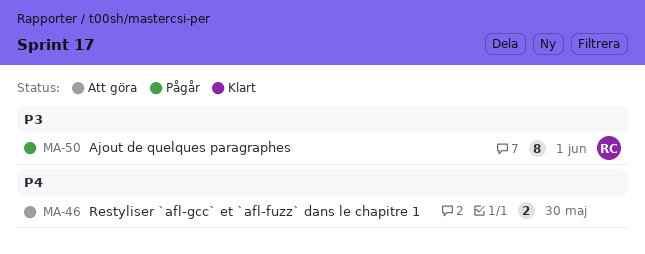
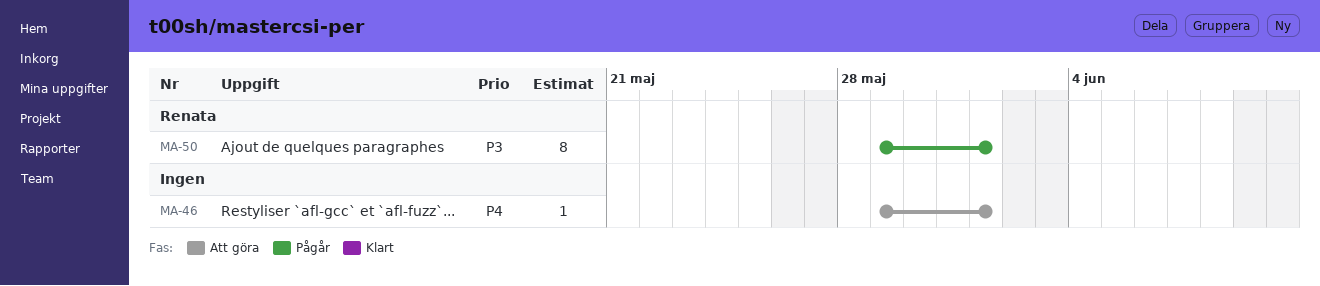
MA-46, estimate: 2 -> 1
MA-46, due: May 30 -> Jun 1

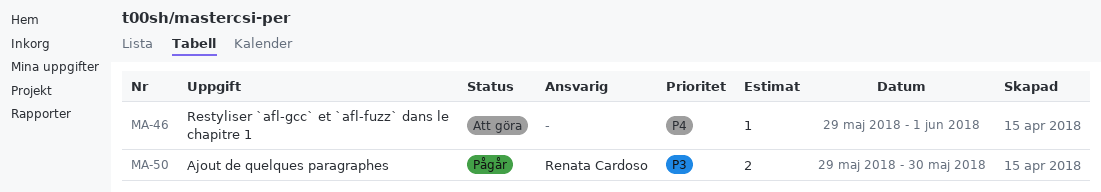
MA-50, estimate: 8 -> 2
MA-50, due: Jun 1 -> May 30

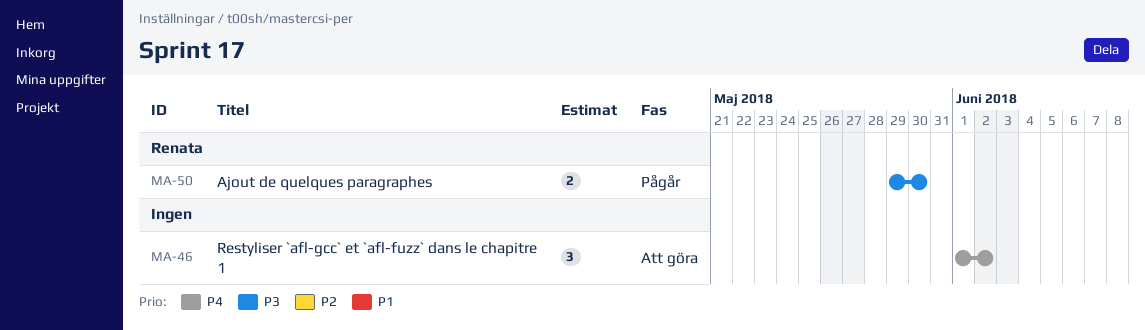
MA-46, estimate: 1 -> 3
MA-46, start: May 29 -> Jun 1
MA-46, due: Jun 1 -> Jun 2

